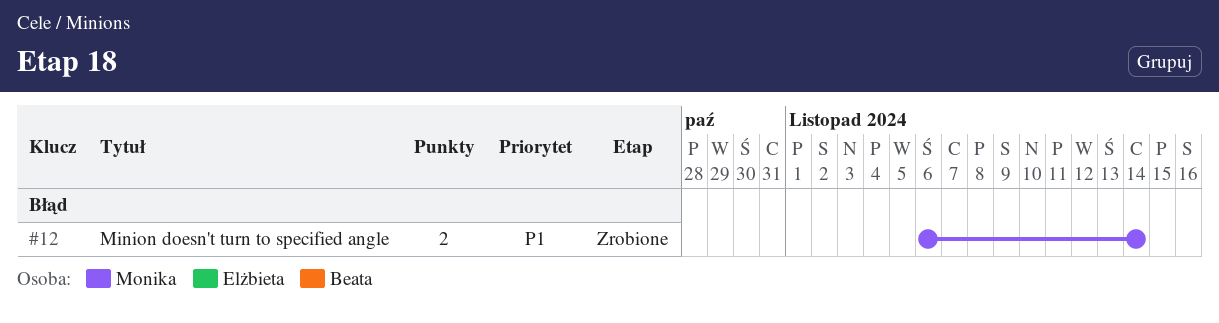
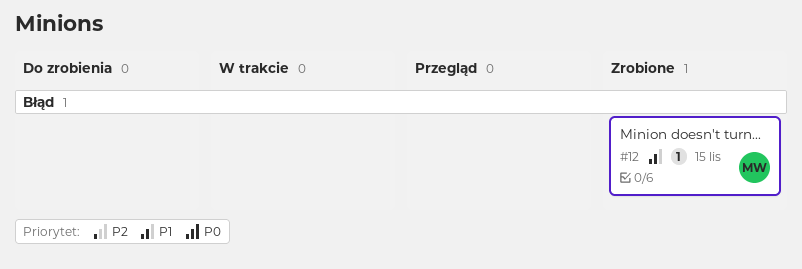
#12, estimate: 2 -> 1
#12, due: Nov 14 -> Nov 15

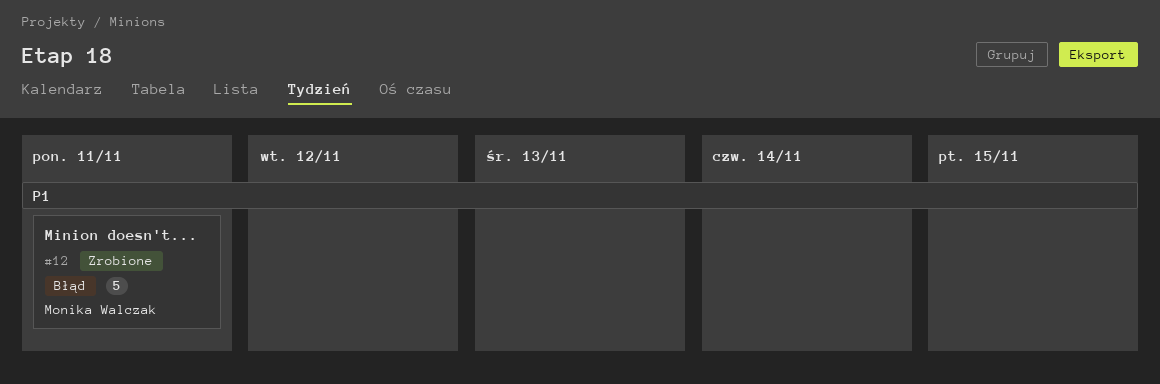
#12, estimate: 1 -> 5
#12, due: Nov 15 -> Nov 11

